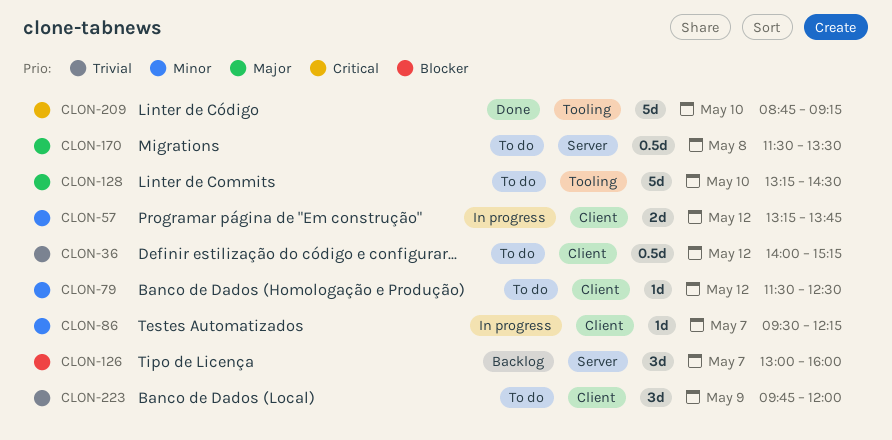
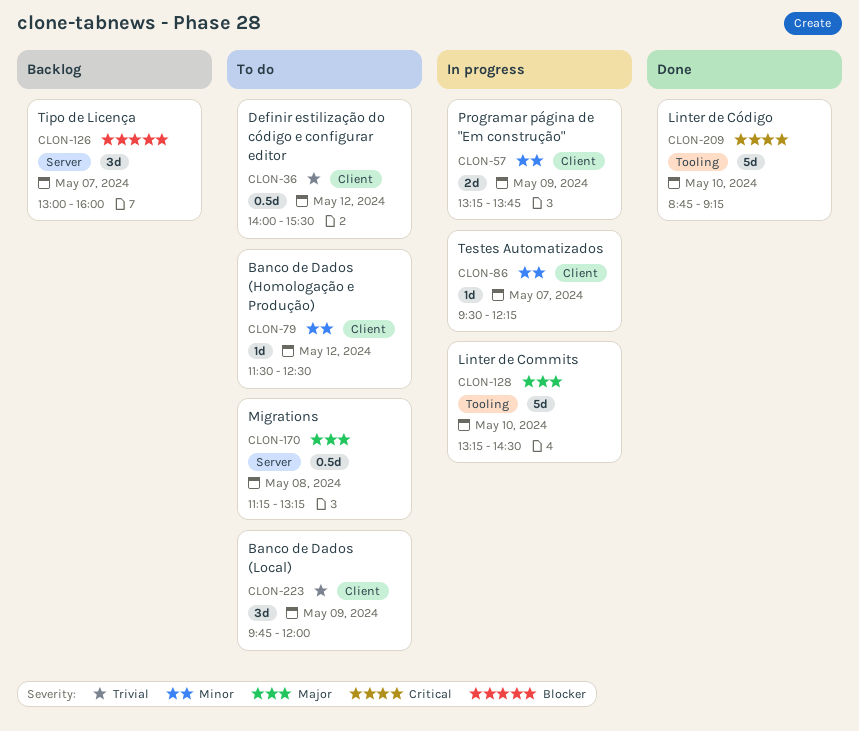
CLON-36, ends: 15:15 -> 15:30
CLON-57, day: May 12 -> May 9
CLON-128, status: To do -> In progress
CLON-170, begins: 11:30 -> 11:15
CLON-170, ends: 13:30 -> 13:15

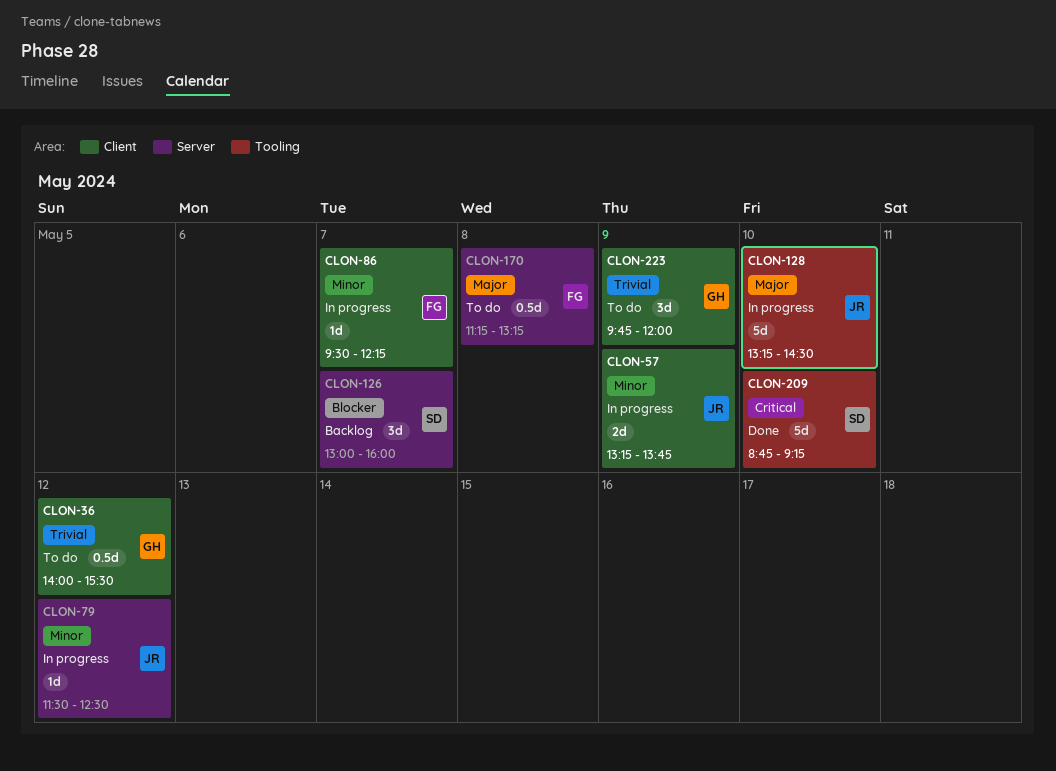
CLON-79, status: To do -> In progress
CLON-79, label: Client -> Server

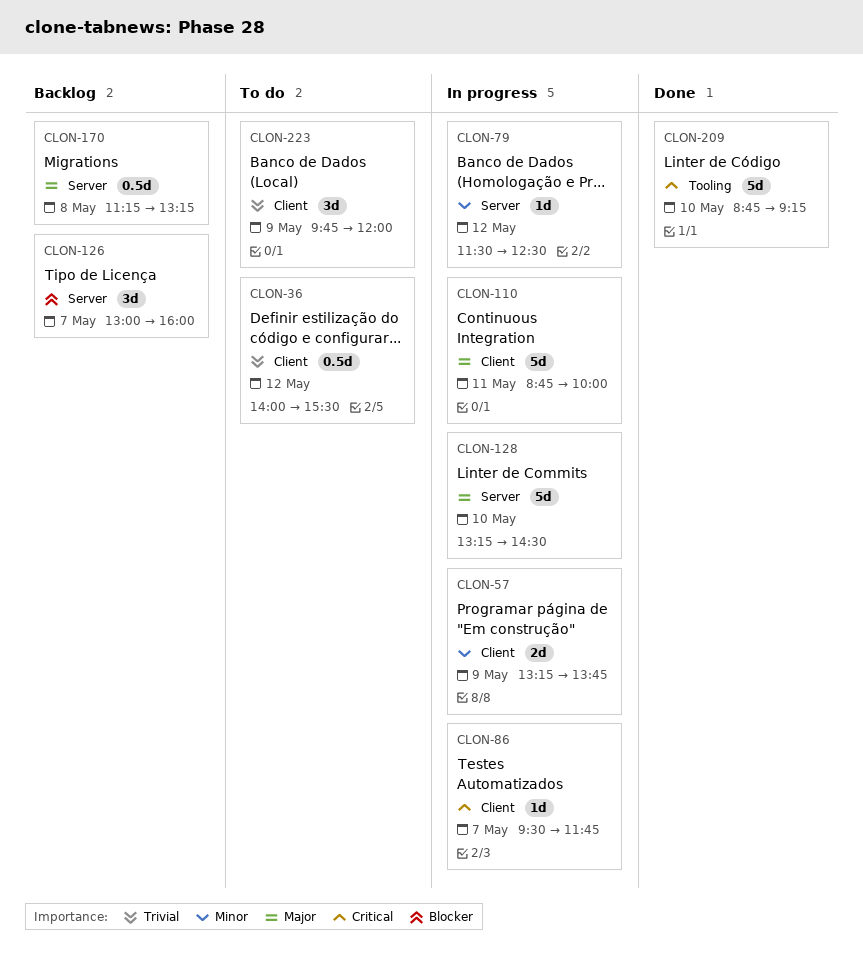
CLON-86, priority: Minor -> Critical
CLON-86, ends: 12:15 -> 11:45
CLON-110: none -> present
CLON-128, label: Tooling -> Server
CLON-170, status: To do -> Backlog

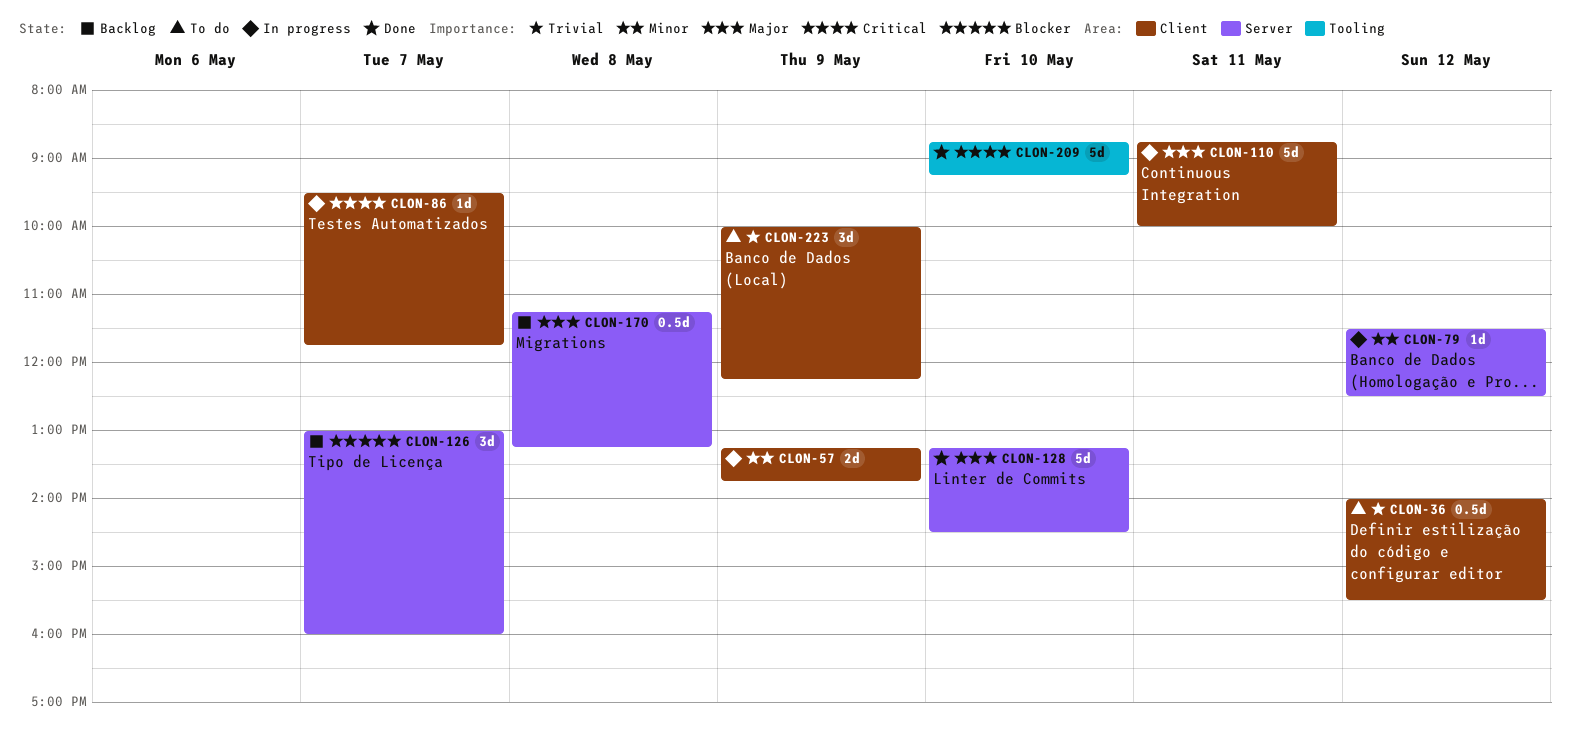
CLON-128, status: In progress -> Done
CLON-223, begins: 09:45 -> 10:00
CLON-223, ends: 12:00 -> 12:15

